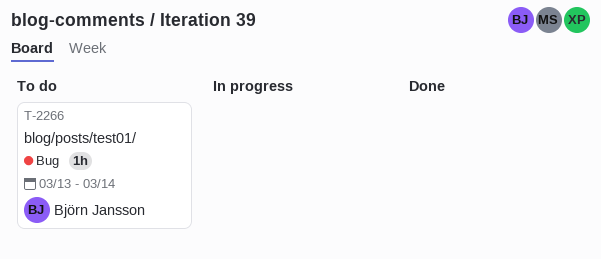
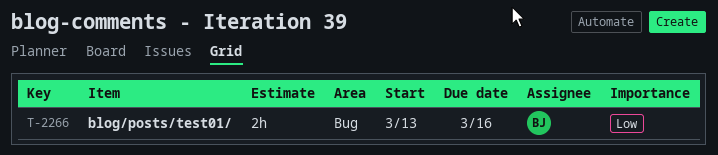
T-2266, estimate: 1h -> 2h
T-2266, due: Mar 14 -> Mar 16

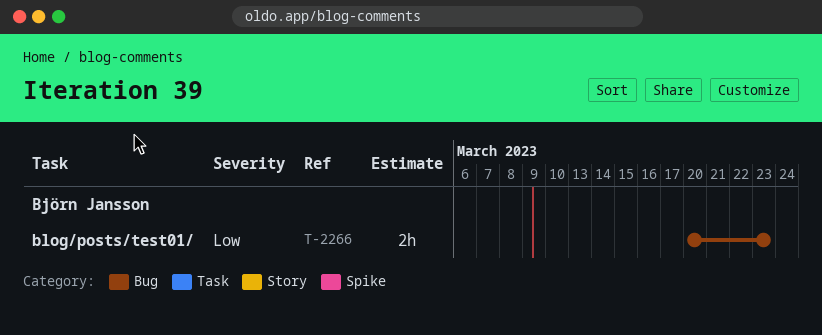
T-2266, start: Mar 13 -> Mar 20
T-2266, due: Mar 16 -> Mar 23

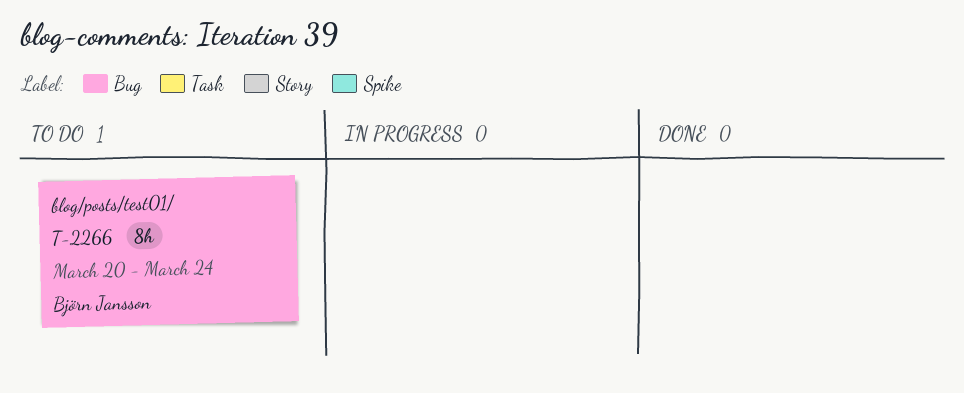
T-2266, estimate: 2h -> 8h
T-2266, due: Mar 23 -> Mar 24

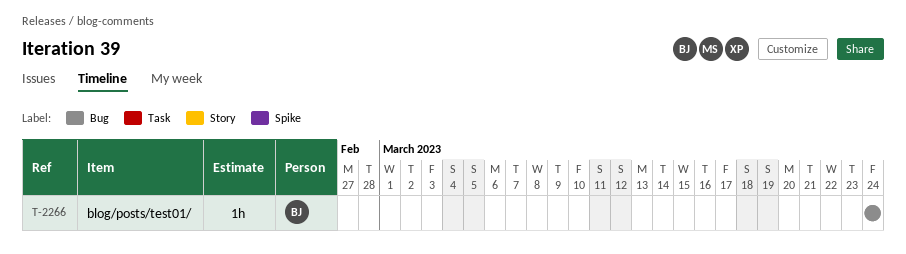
T-2266, estimate: 8h -> 1h
T-2266, start: Mar 20 -> Mar 24

